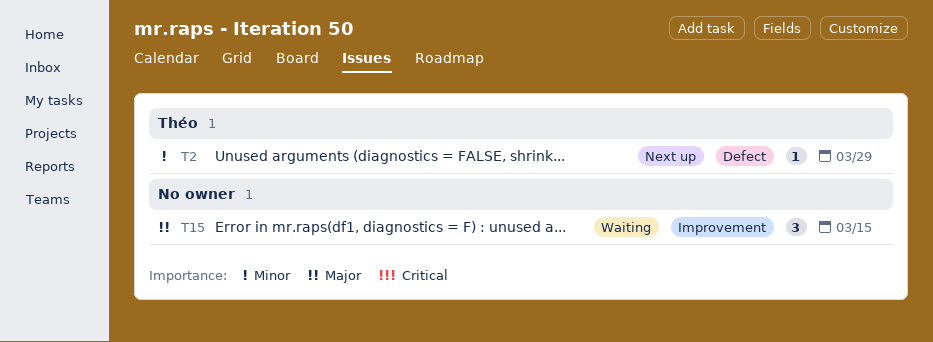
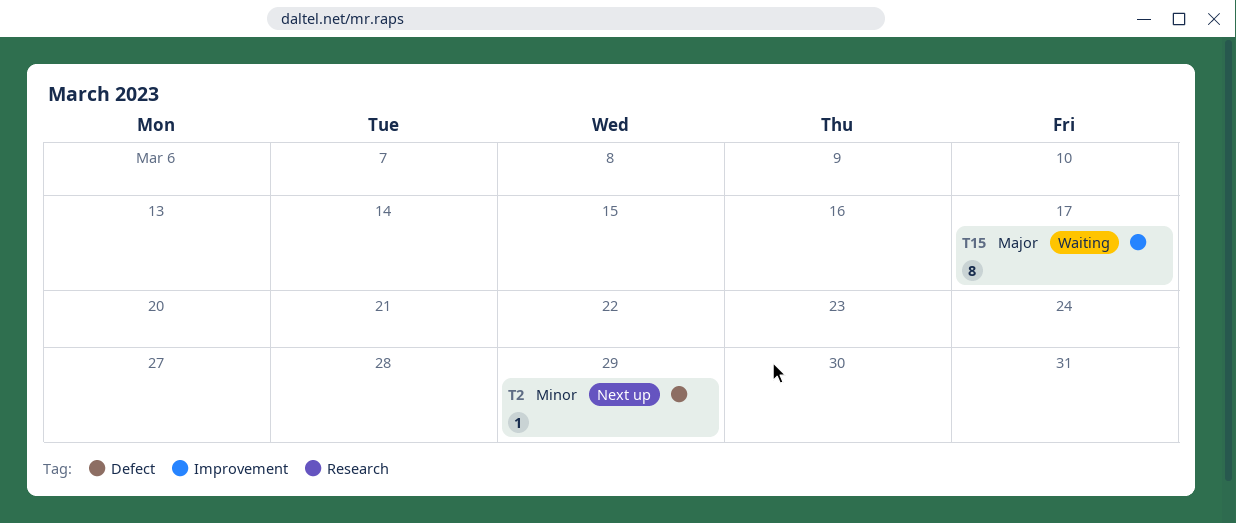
T15, estimate: 3 -> 8
T15, due: Mar 15 -> Mar 17

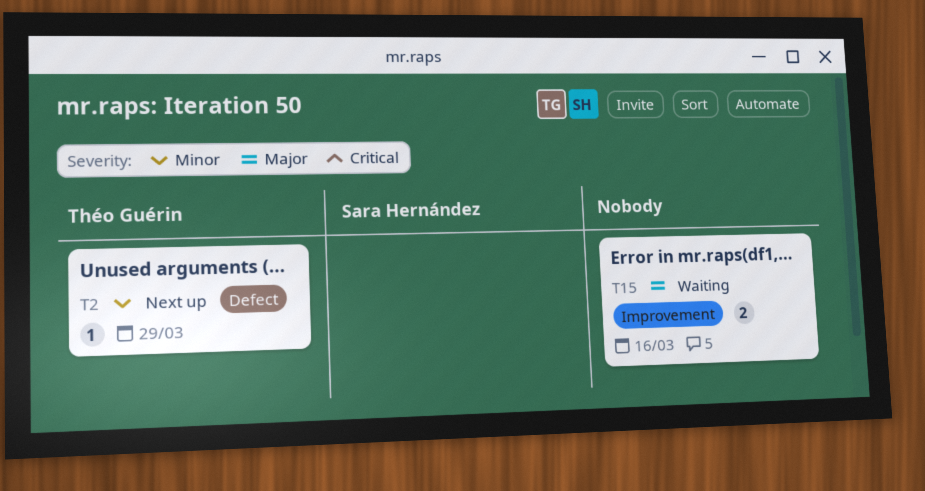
T15, estimate: 8 -> 2
T15, due: Mar 17 -> Mar 16

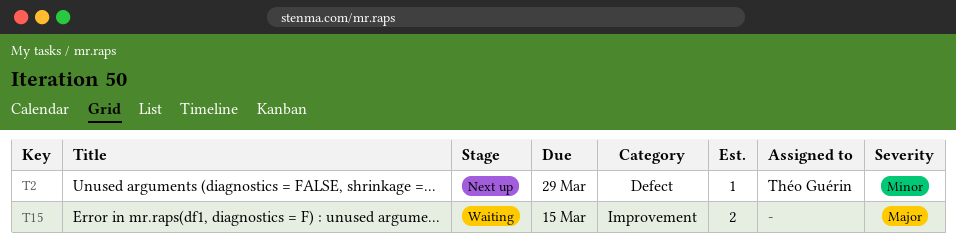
T15, due: Mar 16 -> Mar 15

